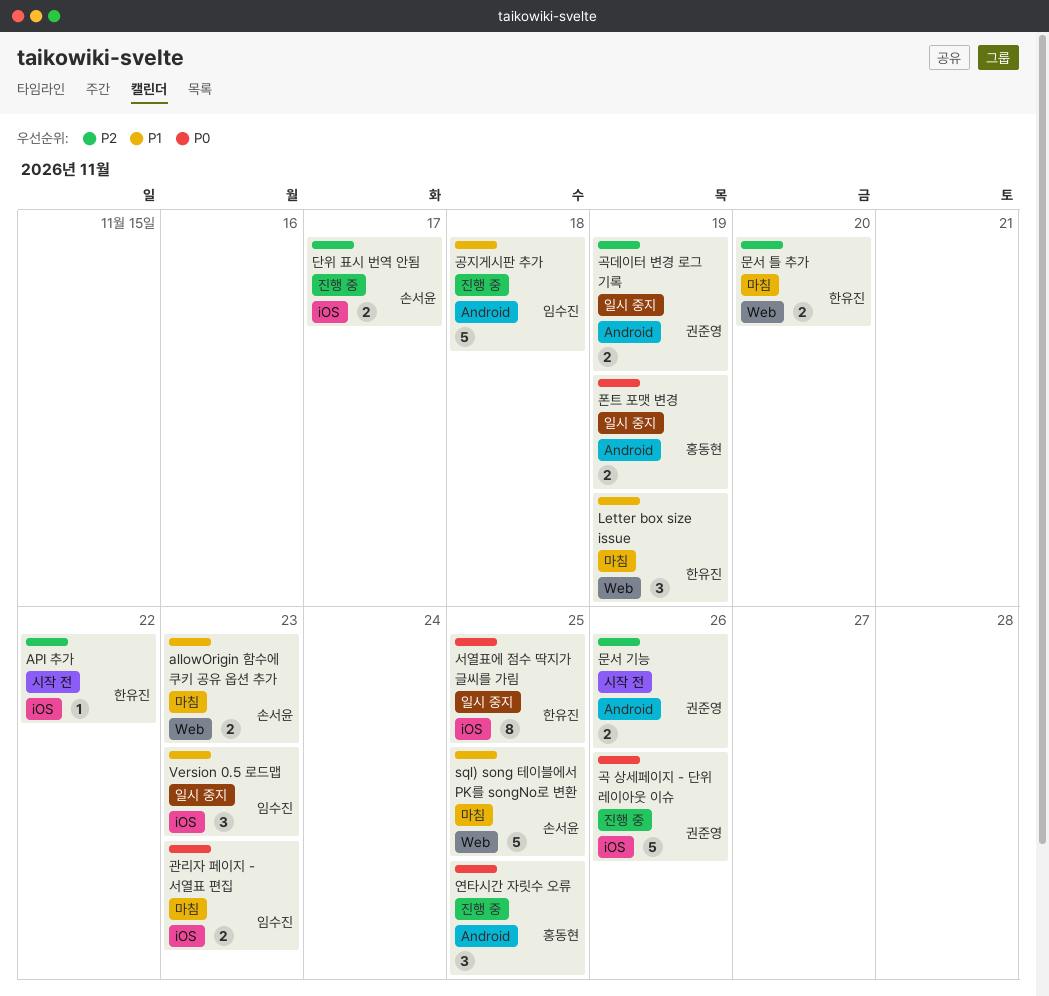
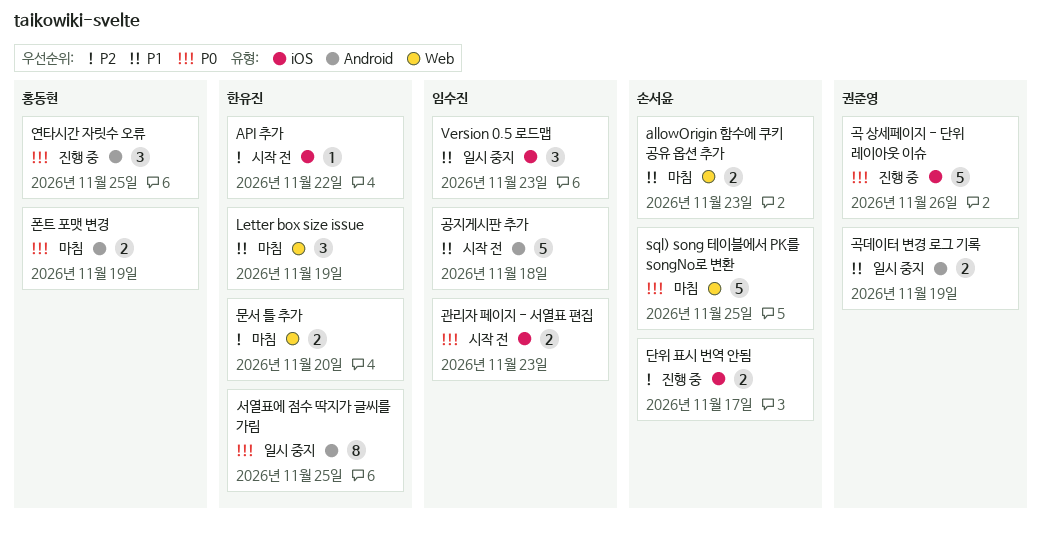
sql) song 테이블에서 PK를 songNo로 변환, priority: P1 -> P0
곡데이터 변경 로그 기록, priority: P2 -> P1
공지게시판 추가, status: 진행 중 -> 시작 전
관리자 페이지 - 서열표 편집, status: 마침 -> 시작 전
문서 기능: present -> none
서열표에 점수 딱지가 글씨를 가림, label: iOS -> Android
폰트 포맷 변경, status: 일시 중지 -> 마침

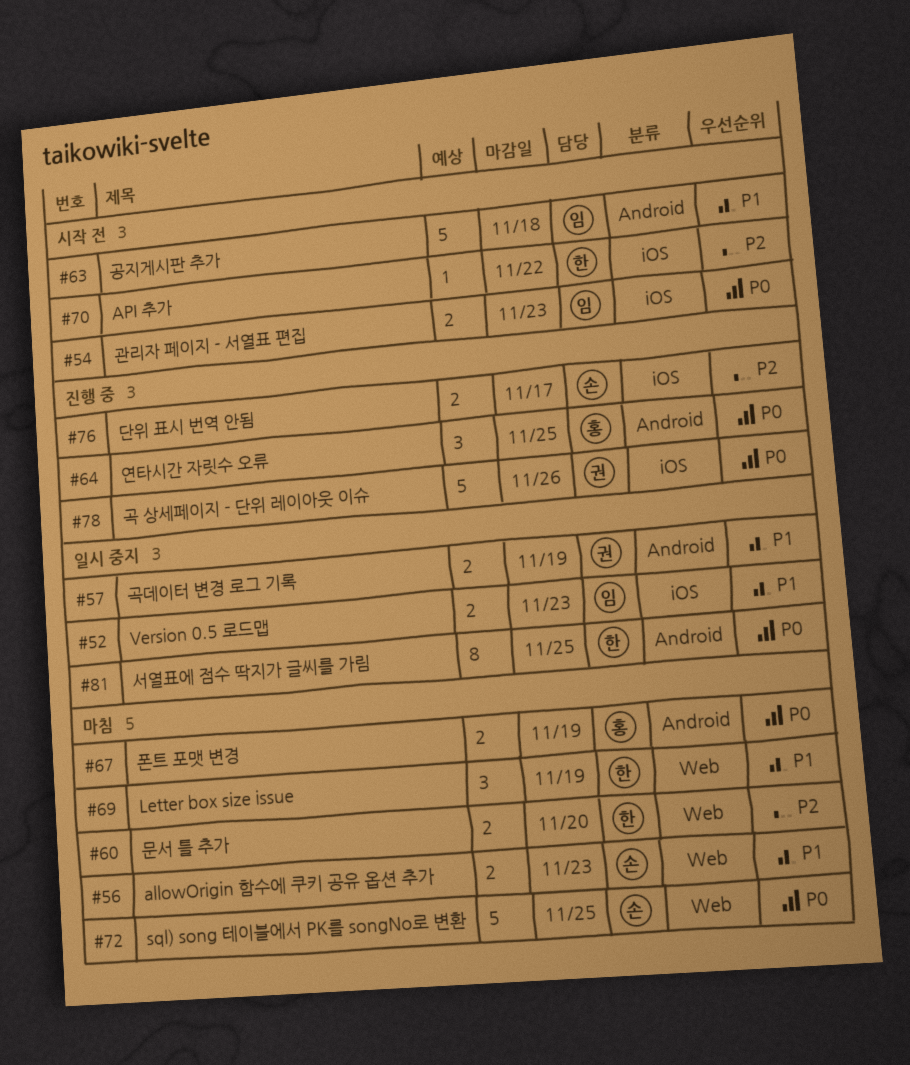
Version 0.5 로드맵, estimate: 3 -> 2

